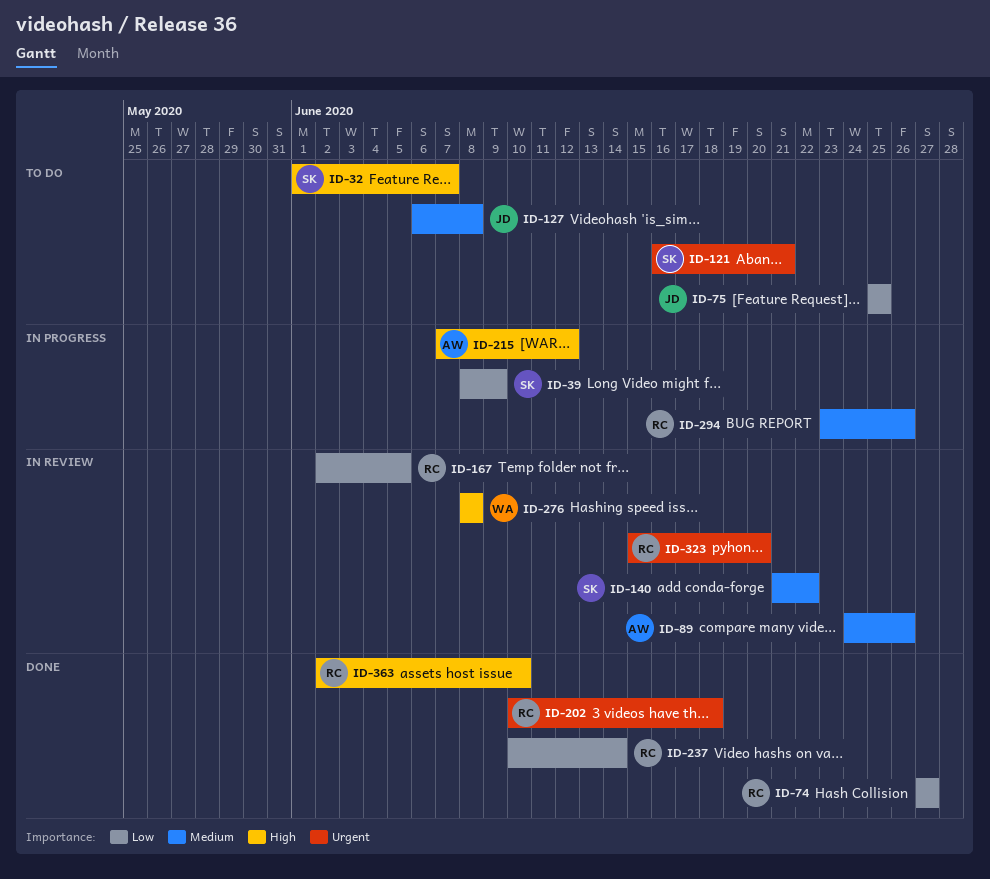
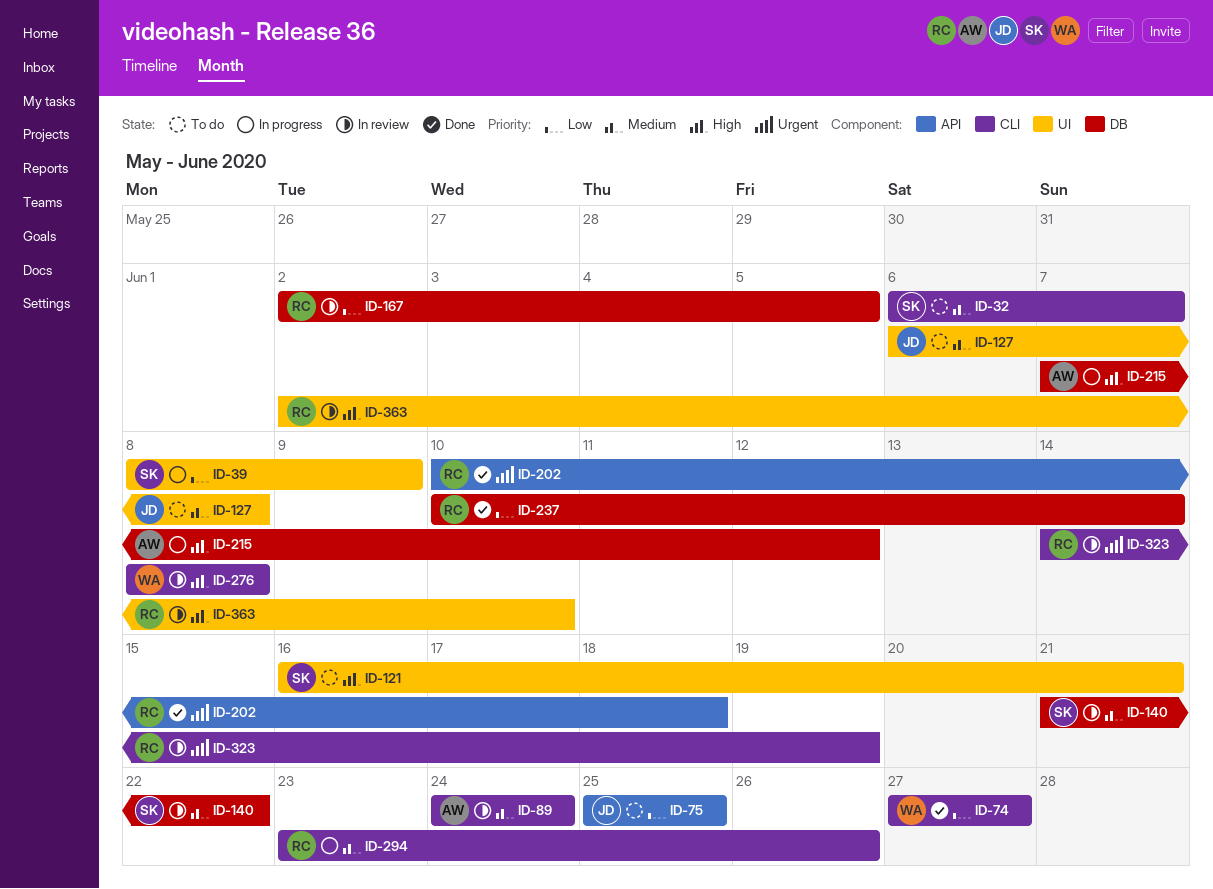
ID-32, priority: High -> Medium
ID-32, start: Jun 1 -> Jun 6
ID-74, owner: RC -> WA
ID-89, due: Jun 26 -> Jun 24
ID-121, priority: Urgent -> High
ID-323, start: Jun 15 -> Jun 14
ID-323, due: Jun 20 -> Jun 19
ID-363, status: Done -> In review

